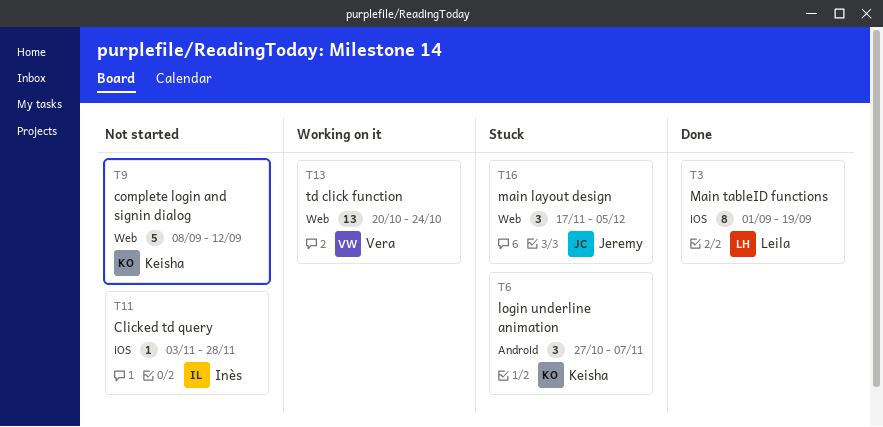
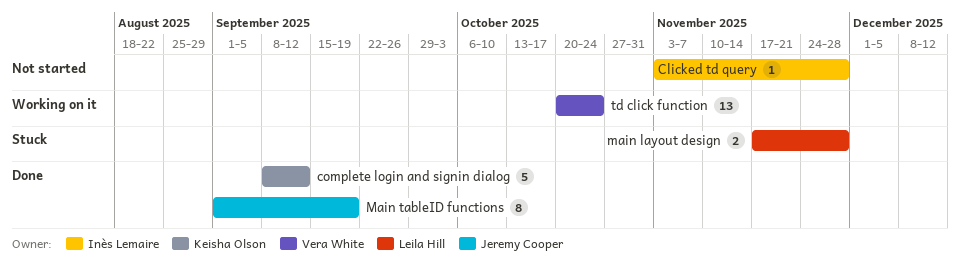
complete login and signin dialog, status: Not started -> Done
login underline animation: present -> none
main layout design, owner: Jeremy Cooper -> Leila Hill
main layout design, estimate: 3 -> 2
main layout design, due: Dec 5 -> Nov 28
Main tableID functions, owner: Leila Hill -> Jeremy Cooper

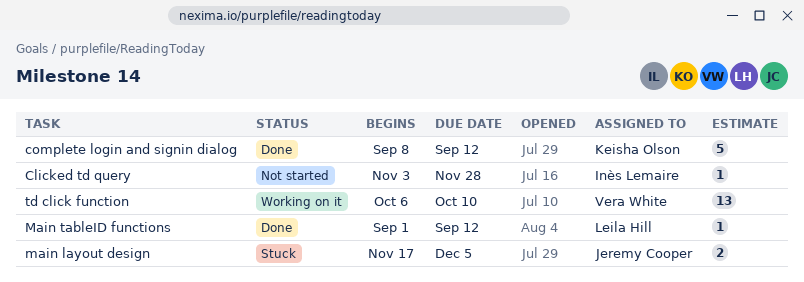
main layout design, owner: Leila Hill -> Jeremy Cooper
main layout design, due: Nov 28 -> Dec 5
Main tableID functions, owner: Jeremy Cooper -> Leila Hill
Main tableID functions, estimate: 8 -> 1
Main tableID functions, due: Sep 19 -> Sep 12
td click function, start: Oct 20 -> Oct 6
td click function, due: Oct 24 -> Oct 10

